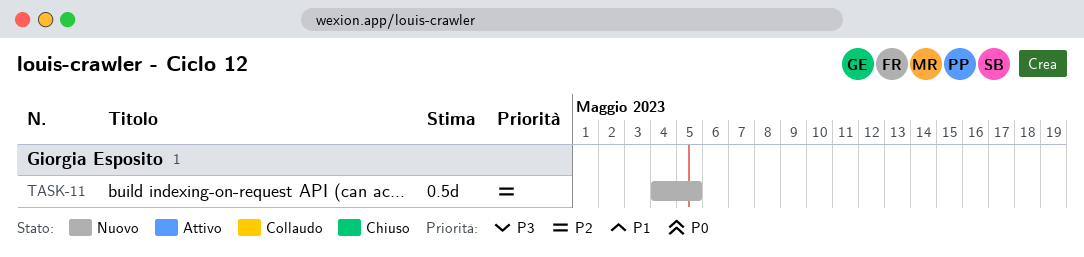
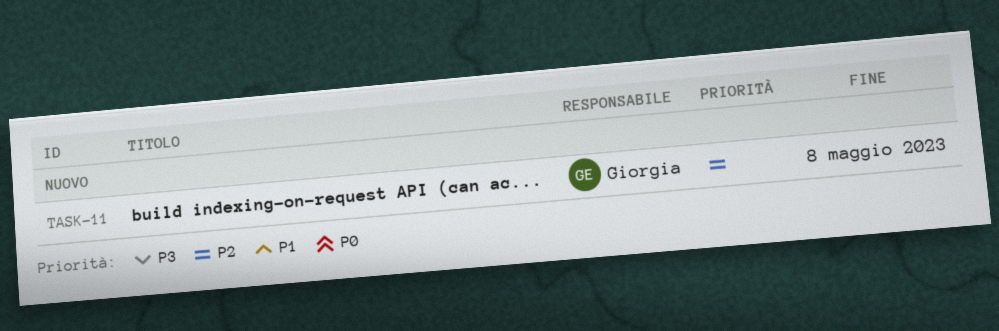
TASK-11, due: May 5 -> May 8

